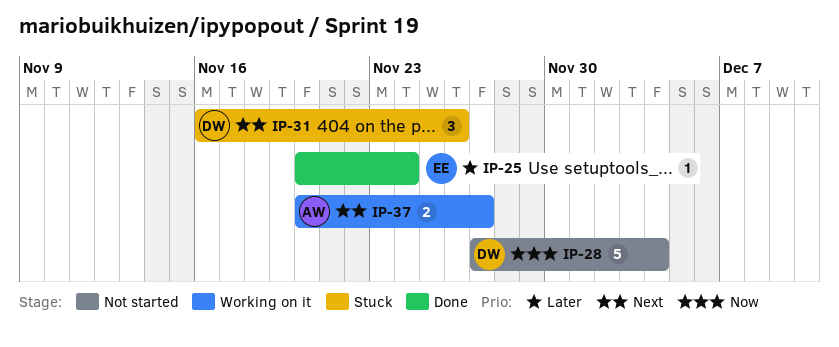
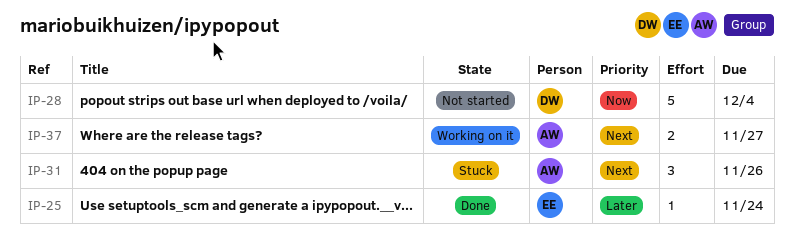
IP-31, owner: DW -> AW

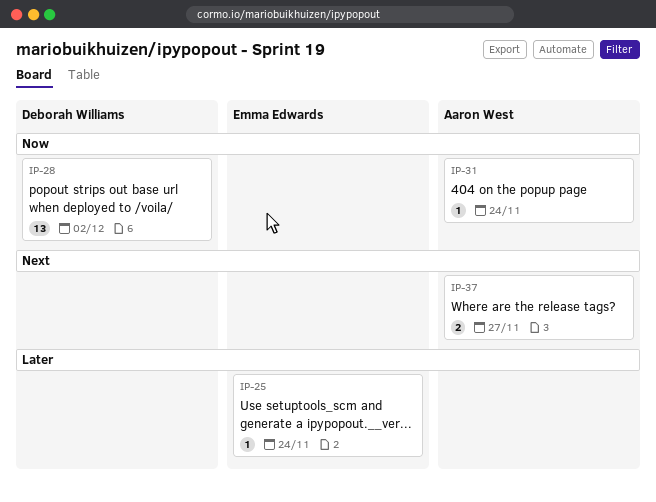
IP-28, estimate: 5 -> 13
IP-28, due: Dec 4 -> Dec 2
IP-31, priority: Next -> Now
IP-31, estimate: 3 -> 1
IP-31, due: Nov 26 -> Nov 24

